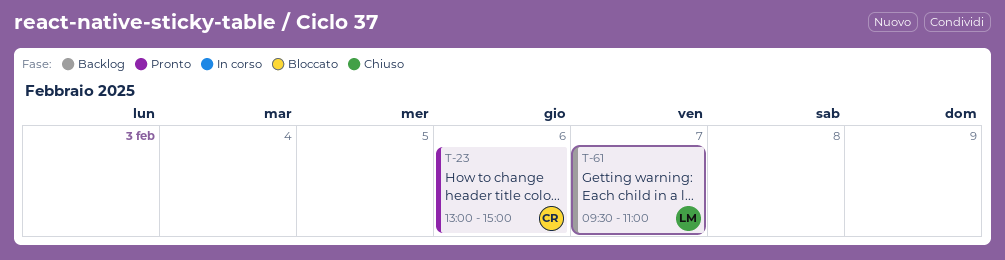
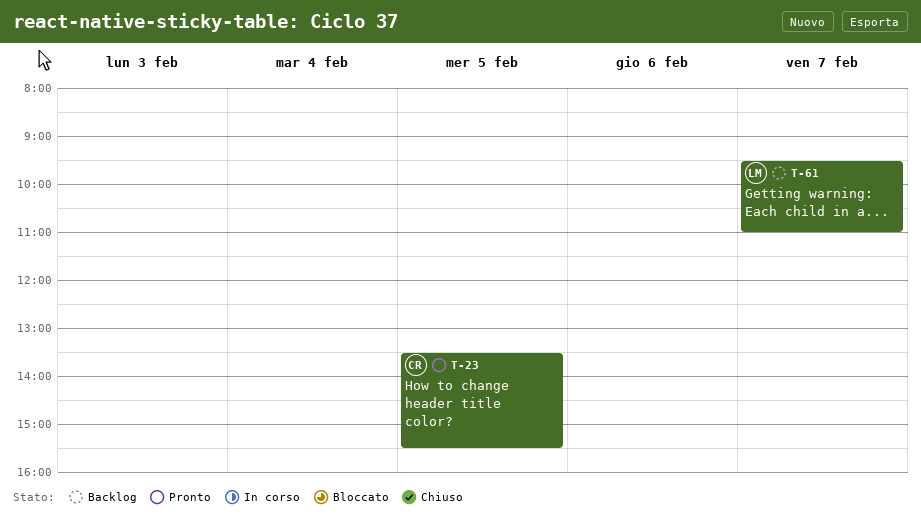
T-23, day: Feb 6 -> Feb 5
T-23, begins: 13:00 -> 13:30
T-23, ends: 15:00 -> 15:30

